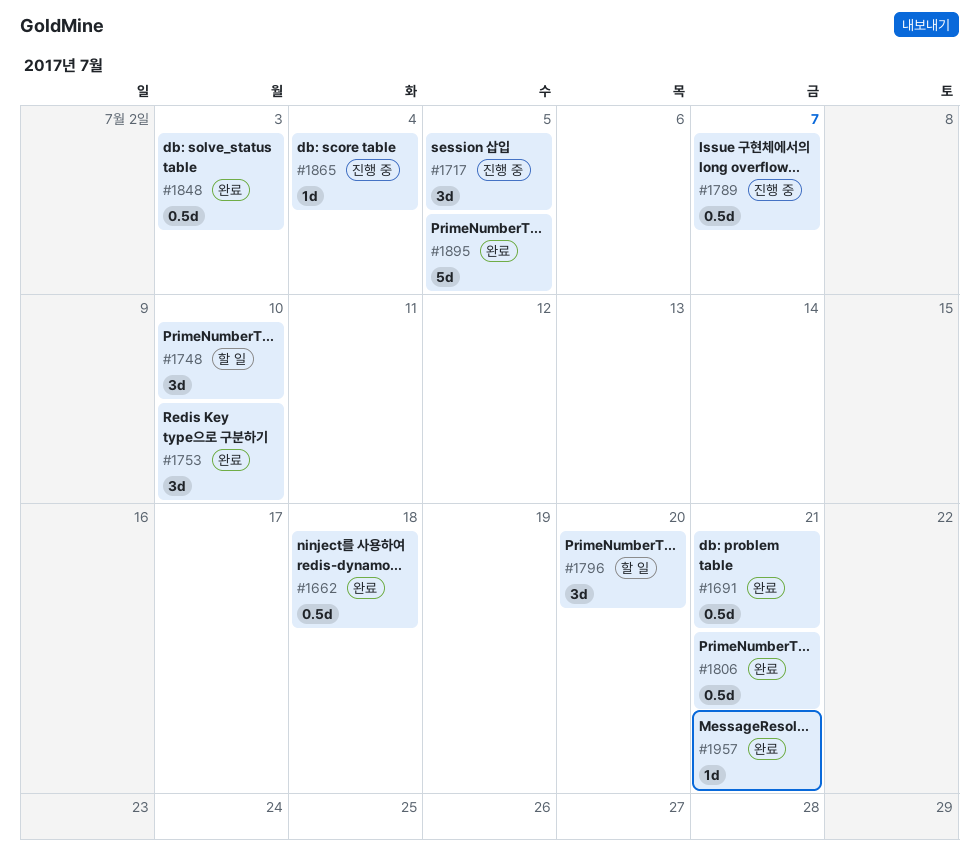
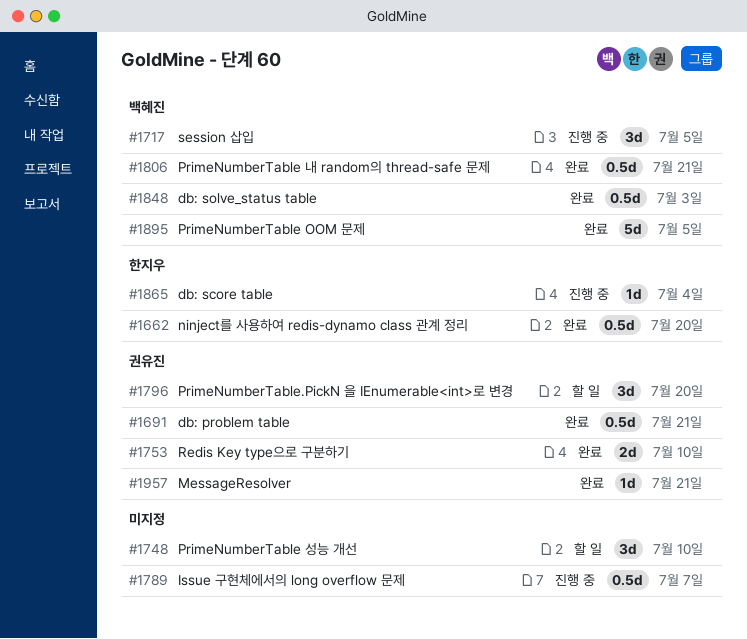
#1662, due: Jul 18 -> Jul 20
#1753, estimate: 3d -> 2d

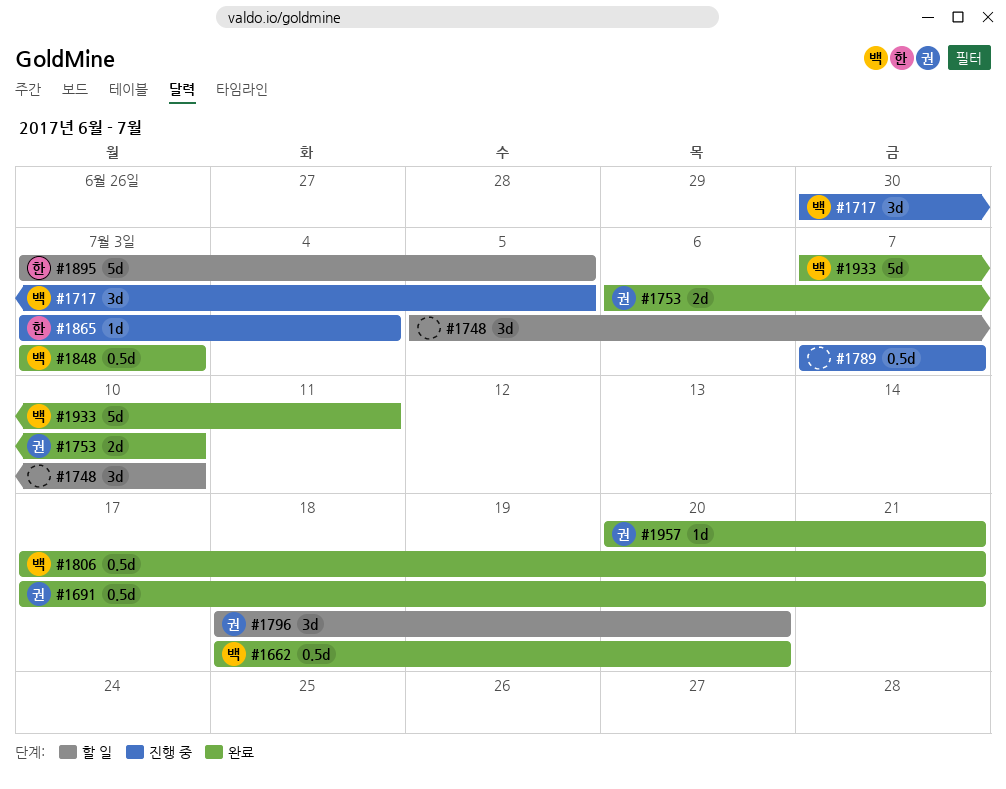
#1662, owner: 한지우 -> 백혜진
#1895, status: 완료 -> 할 일
#1895, owner: 백혜진 -> 한지우
#1933: none -> present

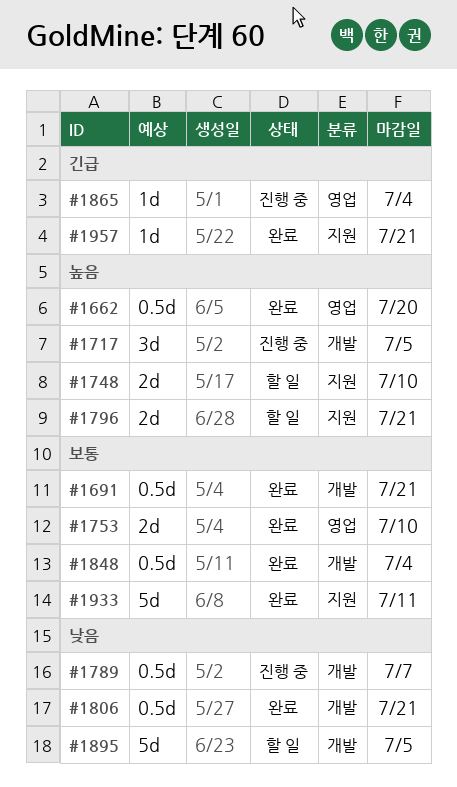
#1748, estimate: 3d -> 2d
#1796, estimate: 3d -> 2d
#1796, due: Jul 20 -> Jul 21
#1848, due: Jul 3 -> Jul 4

